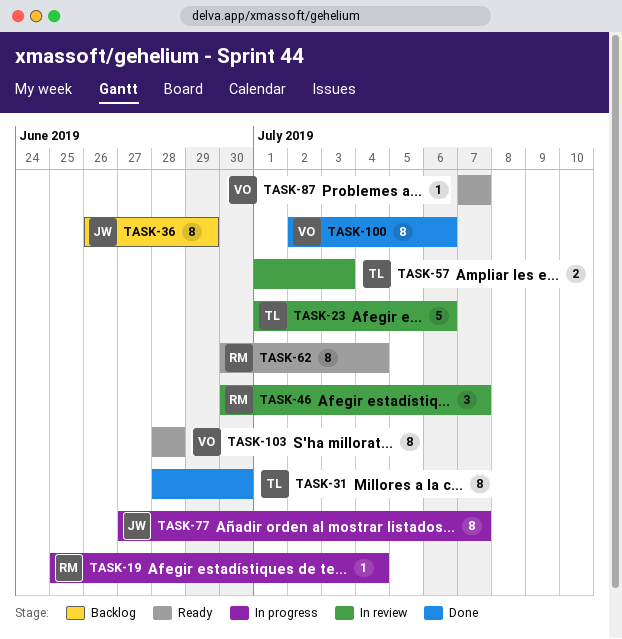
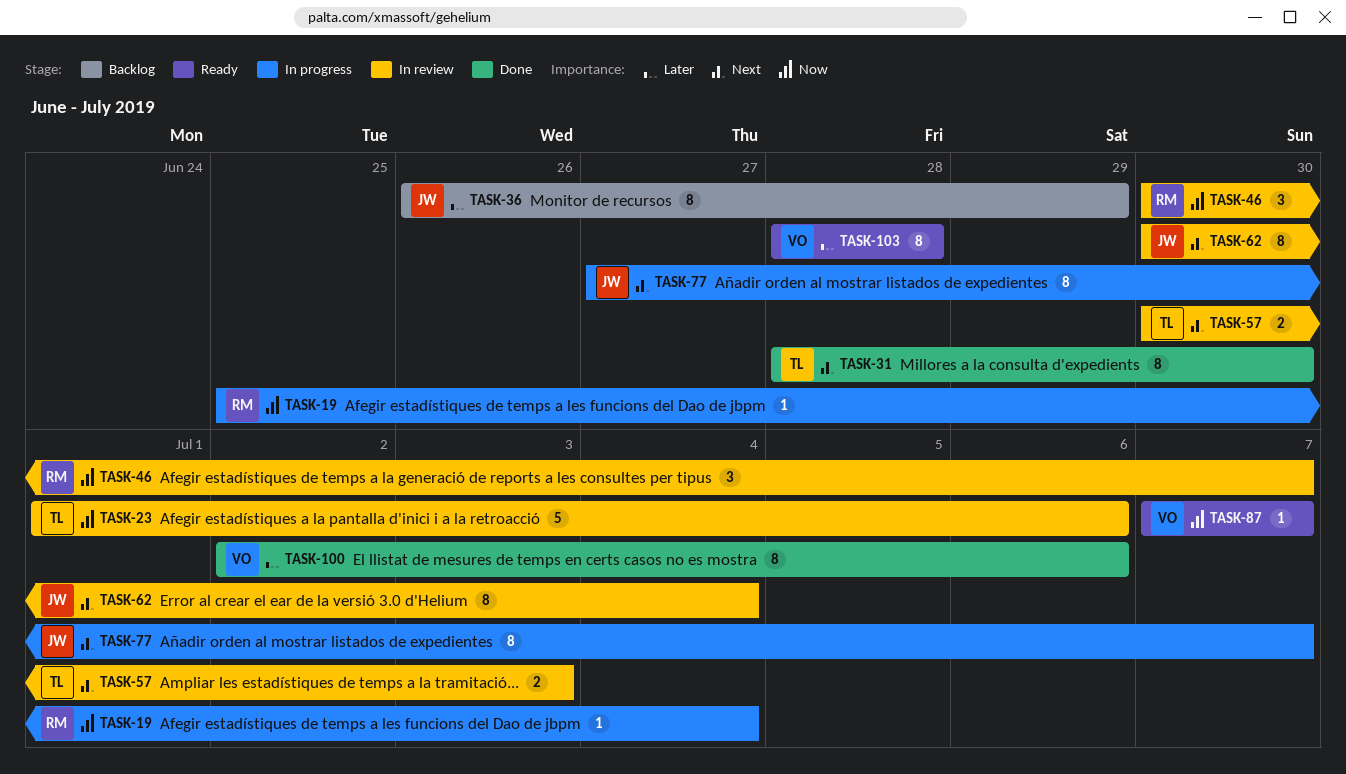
TASK-57, start: Jul 1 -> Jun 30
TASK-62, status: Ready -> In review
TASK-62, owner: RM -> JW

